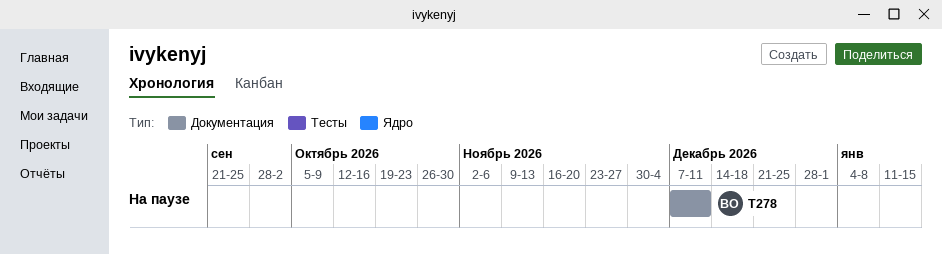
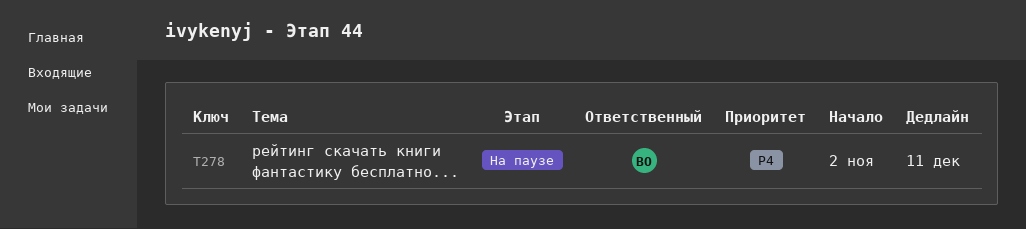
T278, start: Dec 7 -> Nov 2

